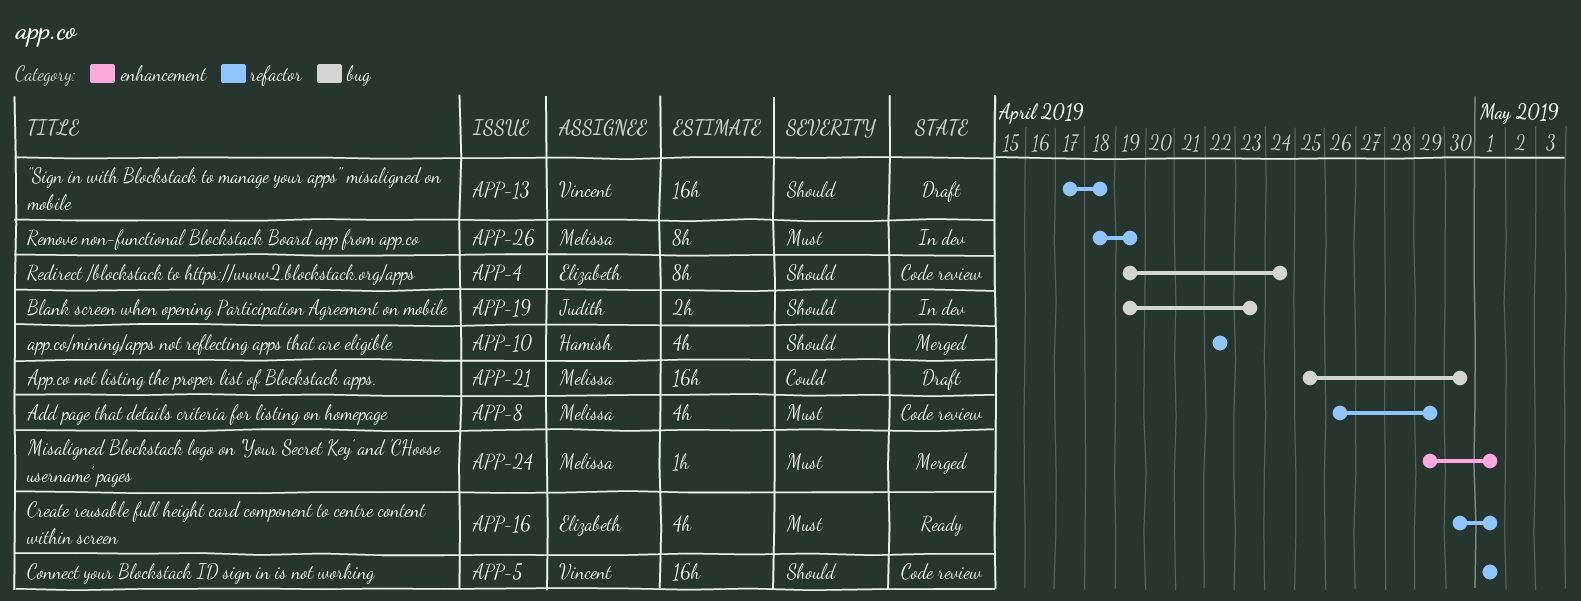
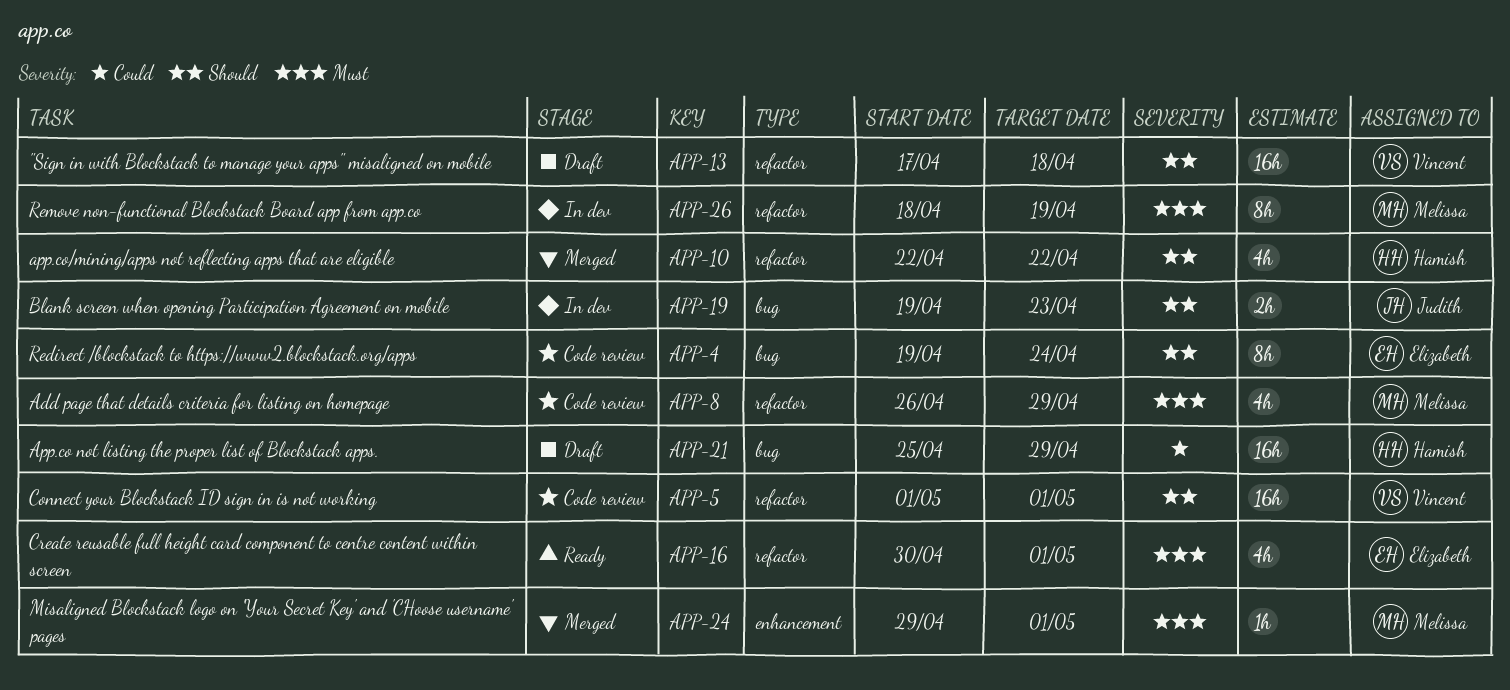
APP-21, owner: Melissa -> Hamish
APP-21, due: Apr 30 -> Apr 29

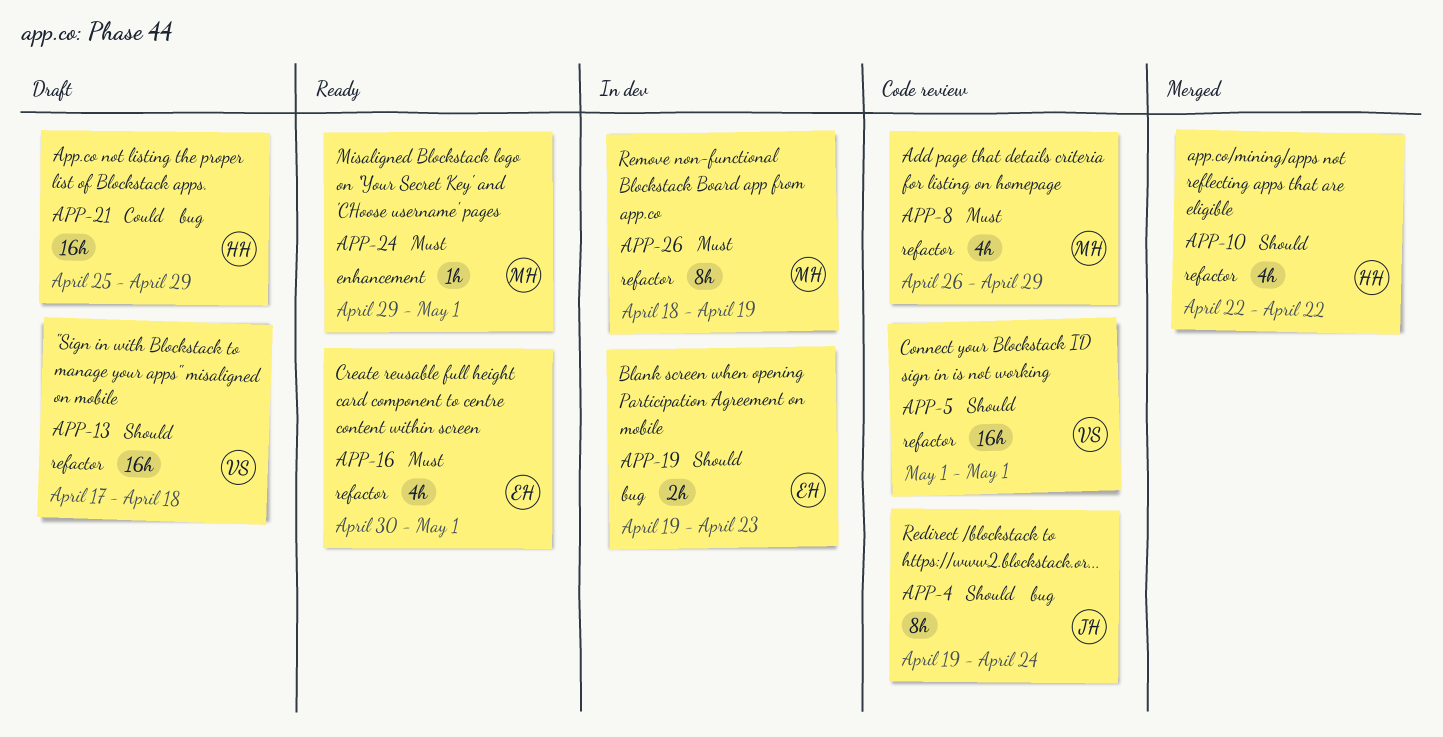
APP-4, owner: Elizabeth -> Judith
APP-19, owner: Judith -> Elizabeth
APP-24, status: Merged -> Ready

